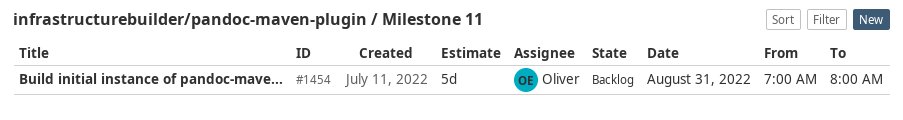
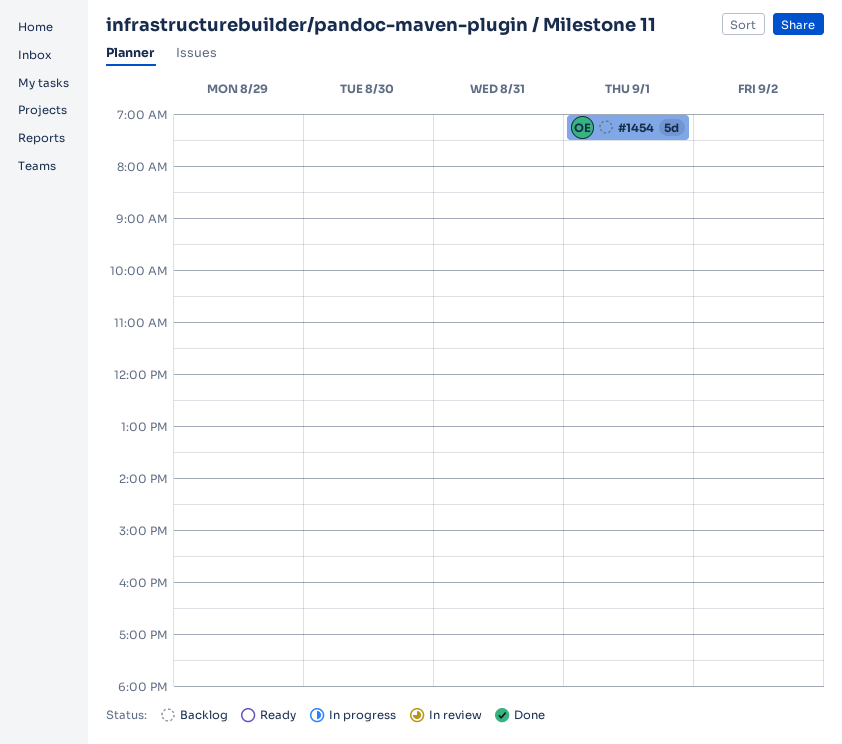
#1454, day: Aug 31 -> Sep 1
#1454, ends: 08:00 -> 07:30

